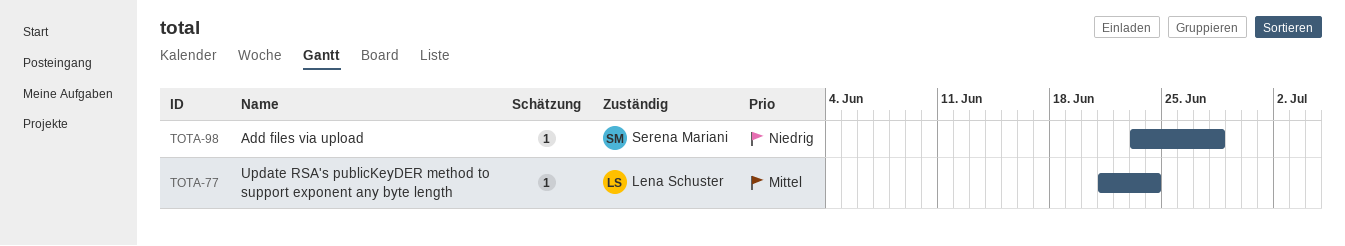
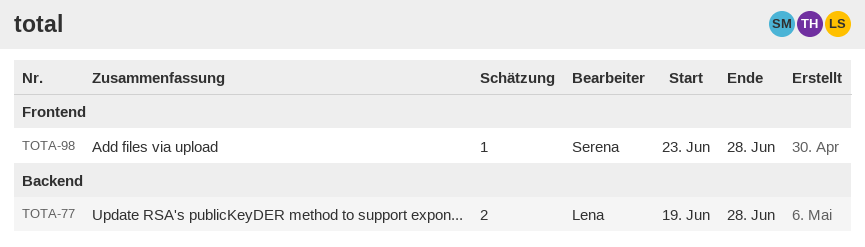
TOTA-77, estimate: 1 -> 2
TOTA-77, start: Jun 21 -> Jun 19
TOTA-77, due: Jun 24 -> Jun 28

